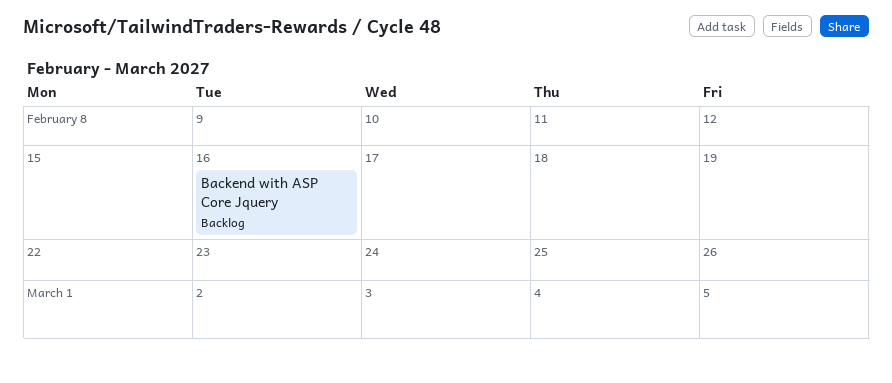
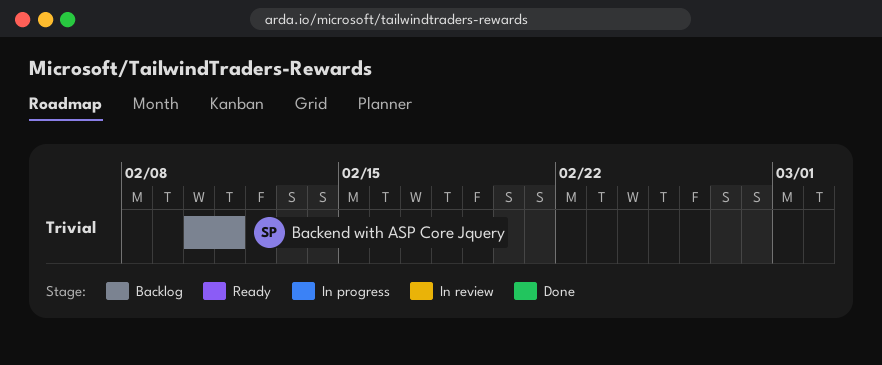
Backend with ASP Core Jquery, due: Feb 16 -> Feb 11

